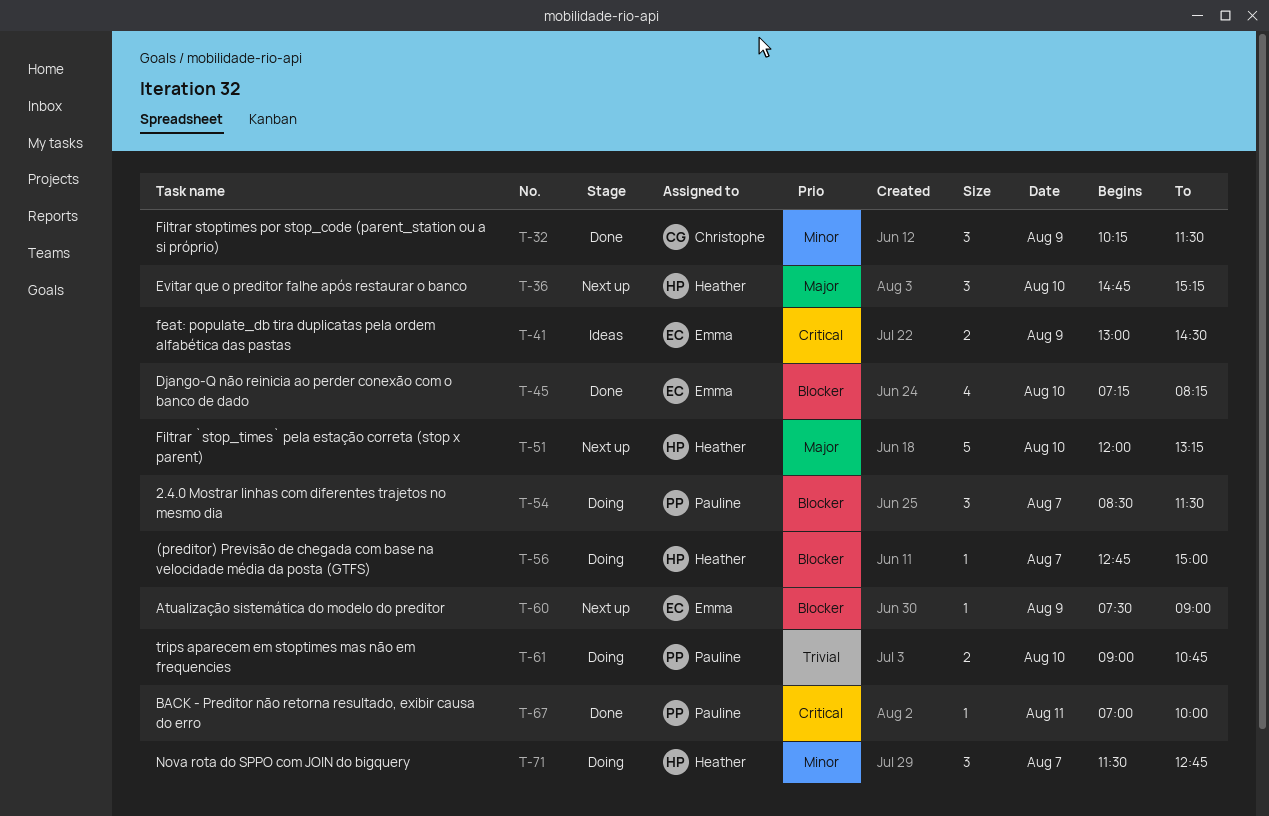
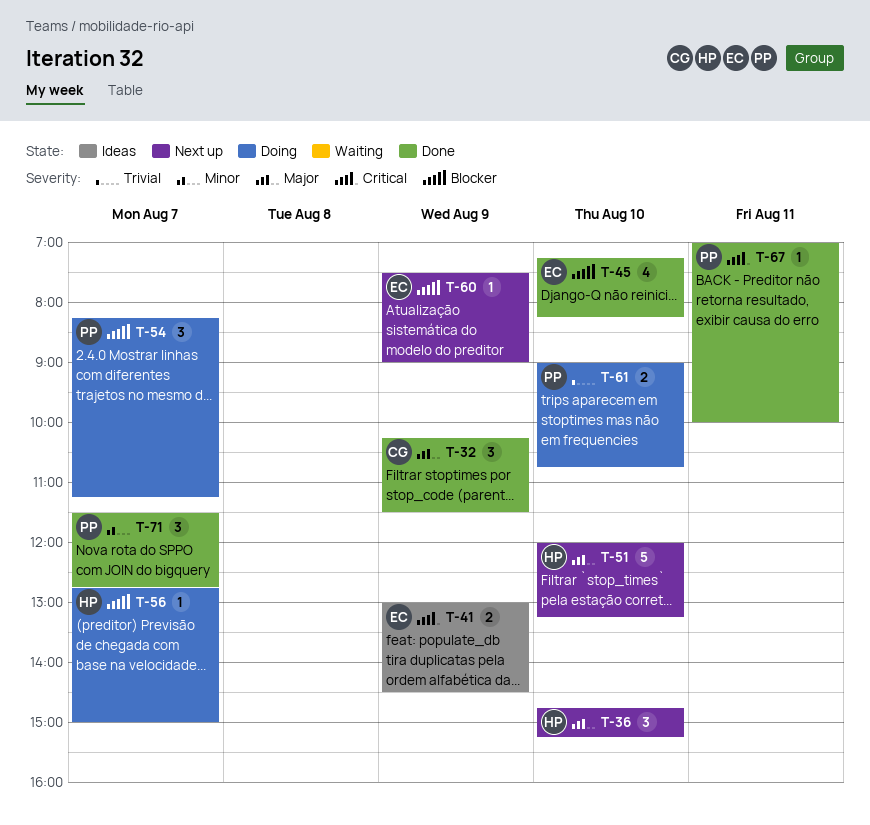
T-32, priority: Minor -> Major
T-54, begins: 08:30 -> 08:15
T-54, ends: 11:30 -> 11:15
T-71, status: Doing -> Done
T-71, owner: Heather -> Pauline

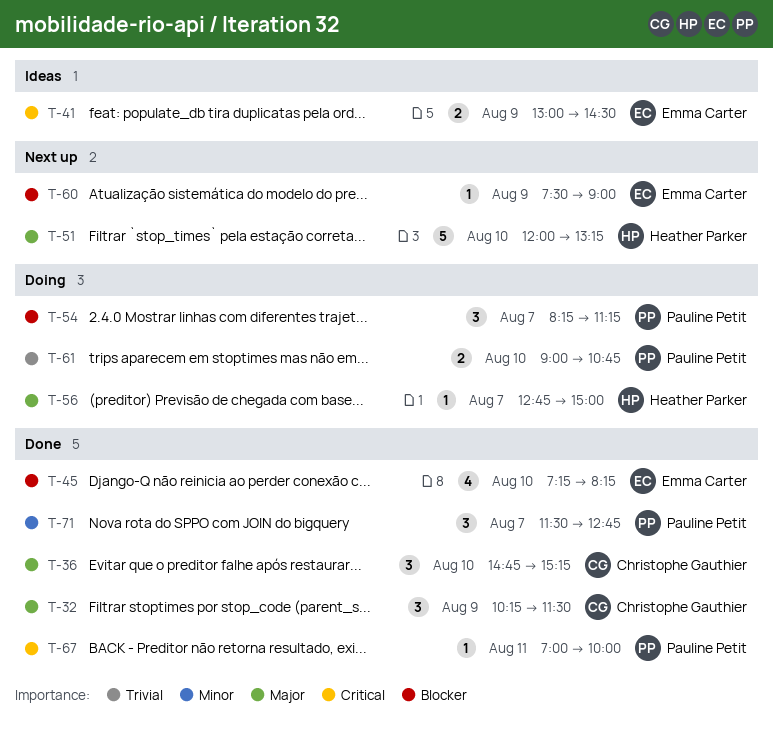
T-36, status: Next up -> Done
T-36, owner: Heather Parker -> Christophe Gauthier
T-56, priority: Blocker -> Major

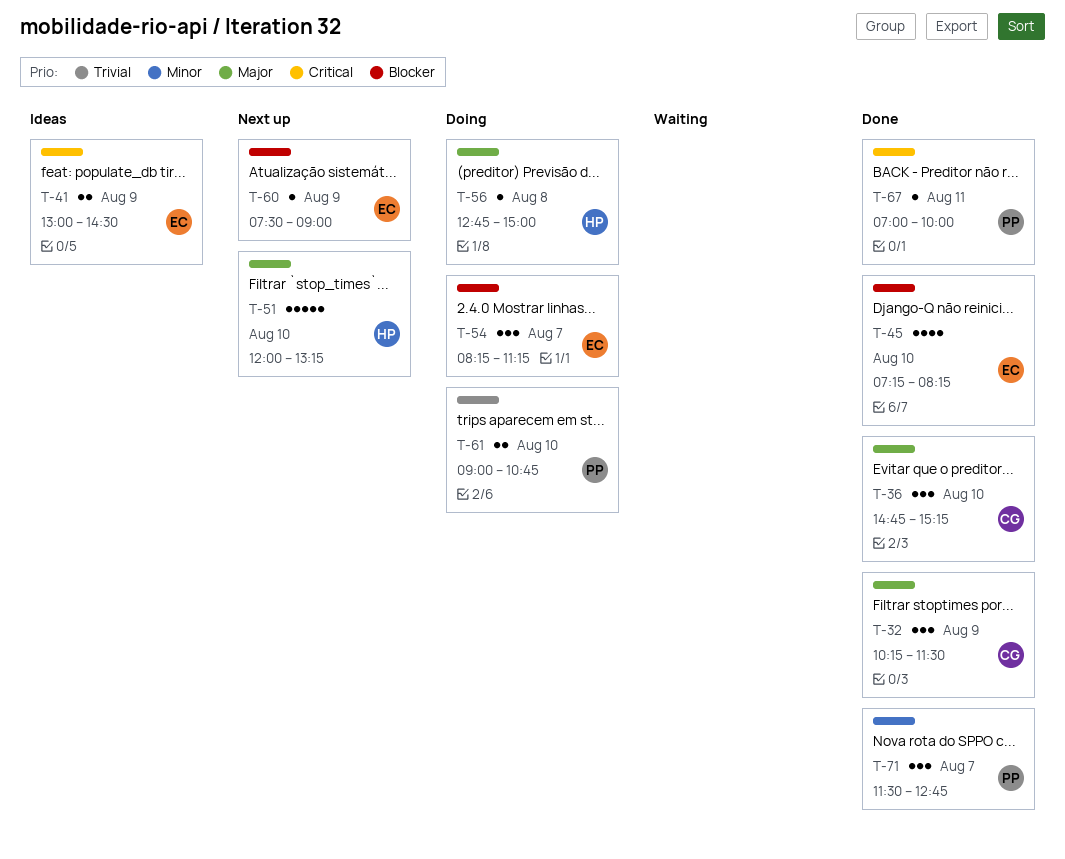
T-54, owner: Pauline Petit -> Emma Carter
T-56, day: Aug 7 -> Aug 8

